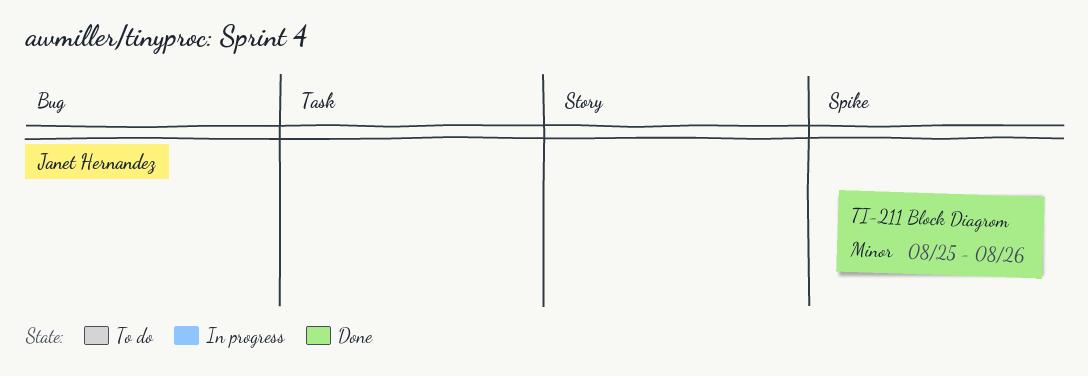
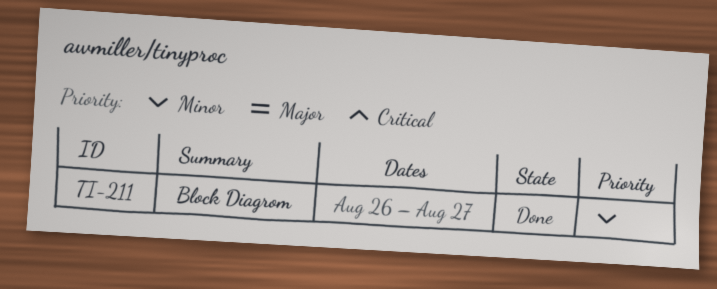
TI-211, start: Aug 25 -> Aug 26
TI-211, due: Aug 26 -> Aug 27

